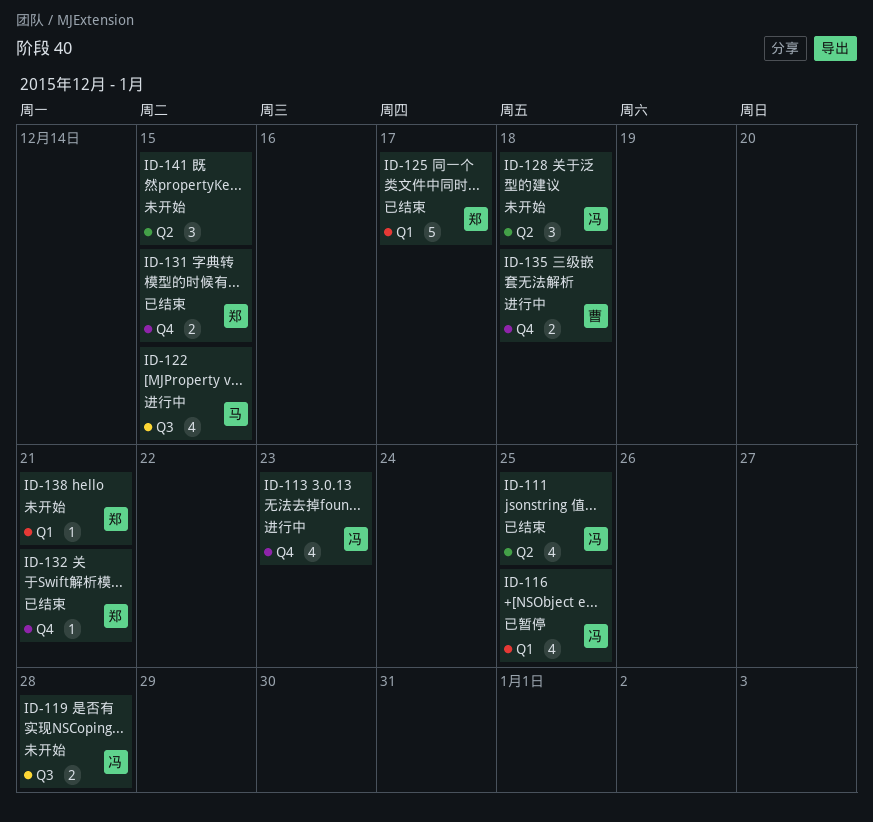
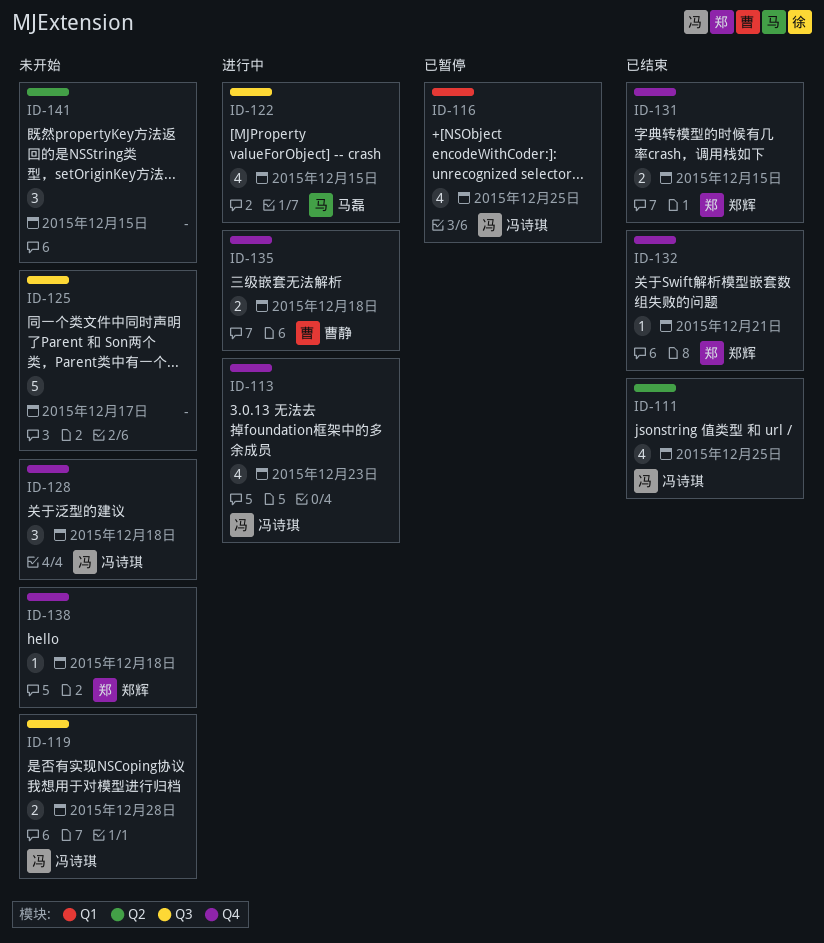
ID-125, status: 已结束 -> 未开始
ID-125, owner: 郑辉 -> none
ID-125, label: Q1 -> Q3
ID-128, label: Q2 -> Q4
ID-138, label: Q1 -> Q4
ID-138, due: Dec 21 -> Dec 18

